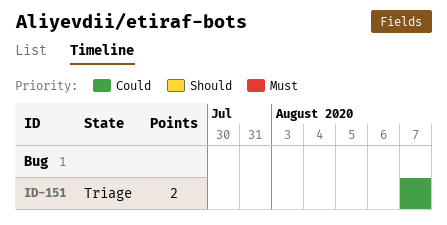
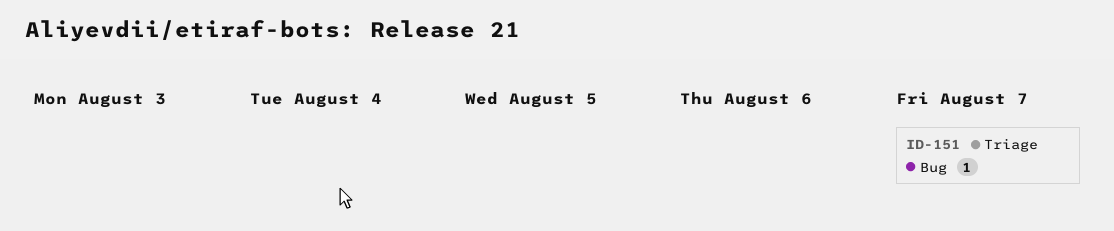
ID-151, estimate: 2 -> 1

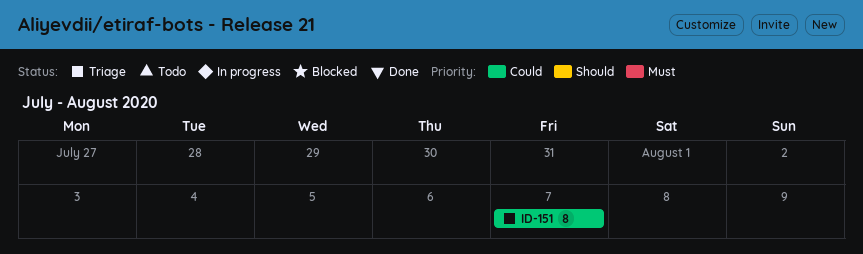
ID-151, estimate: 1 -> 8

